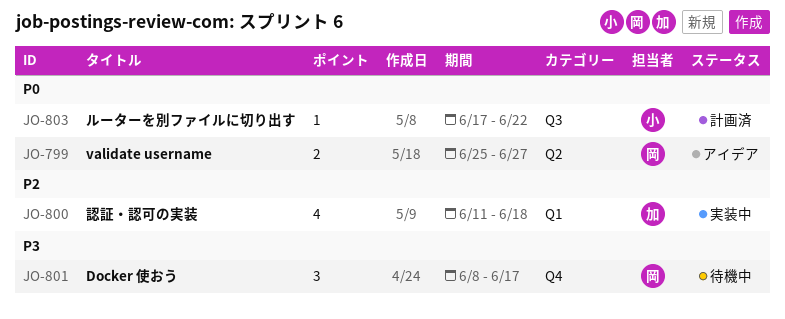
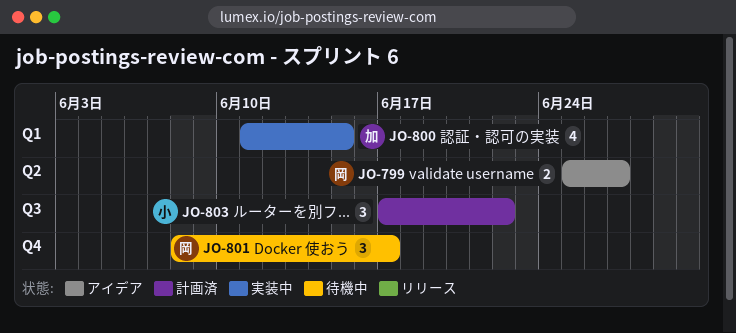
JO-800, due: Jun 18 -> Jun 15
JO-803, estimate: 1 -> 3

